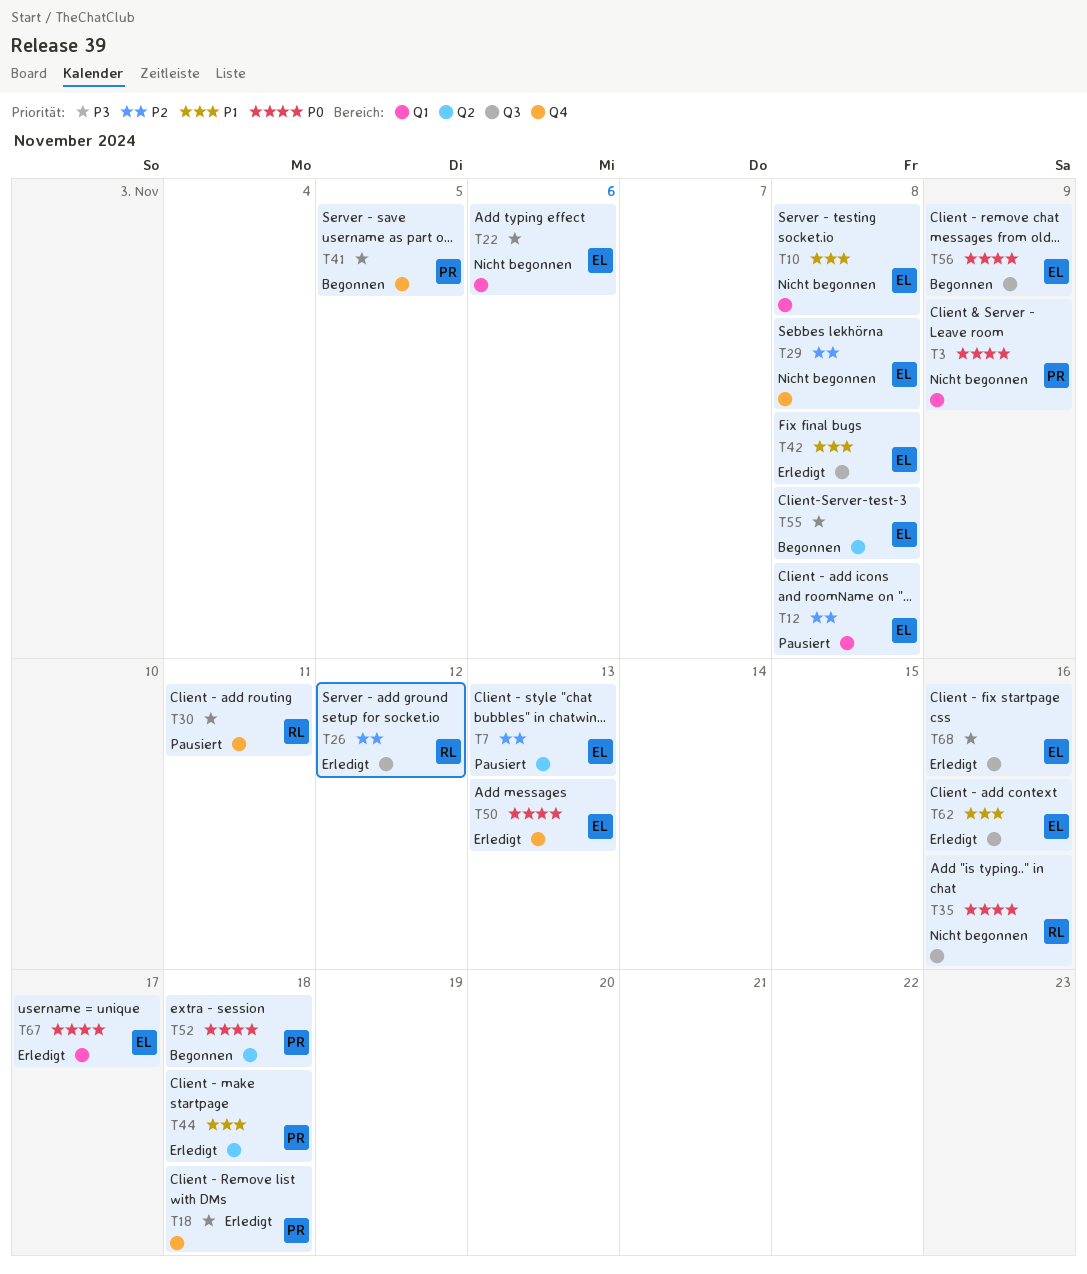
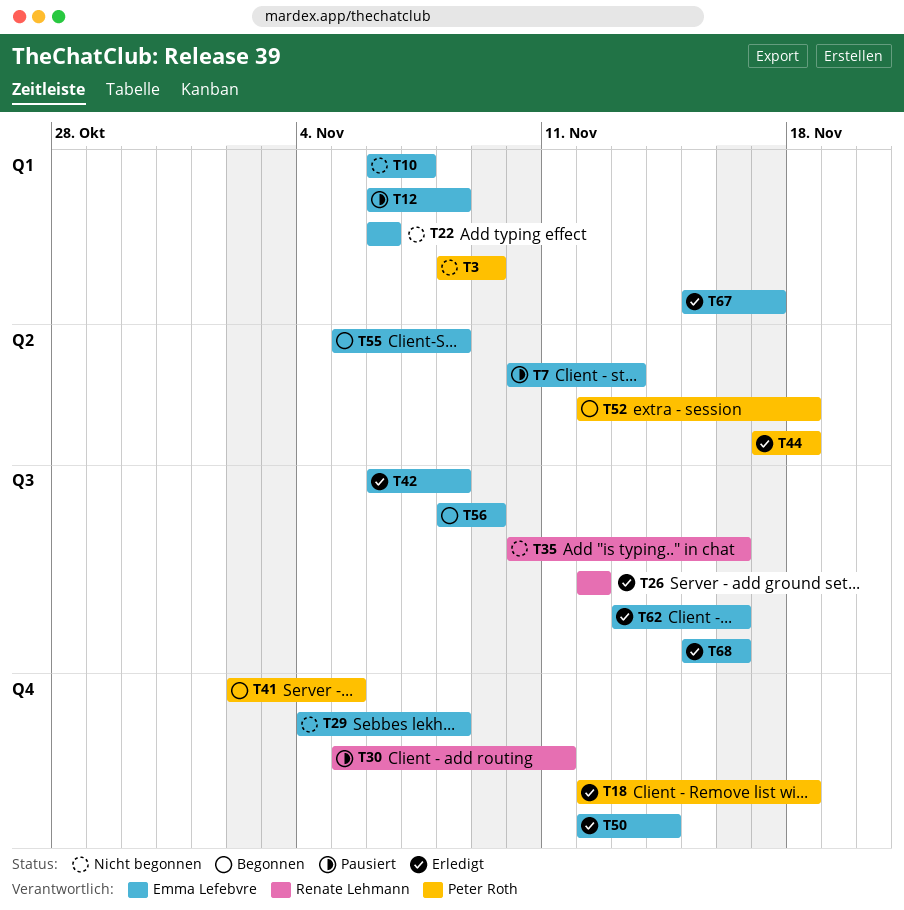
T10, due: Nov 8 -> Nov 7
T50, due: Nov 13 -> Nov 14

